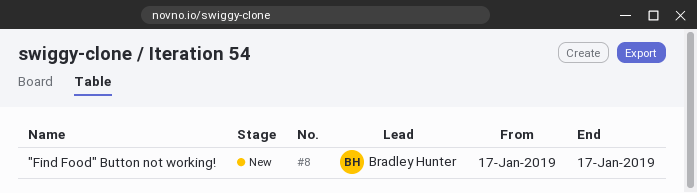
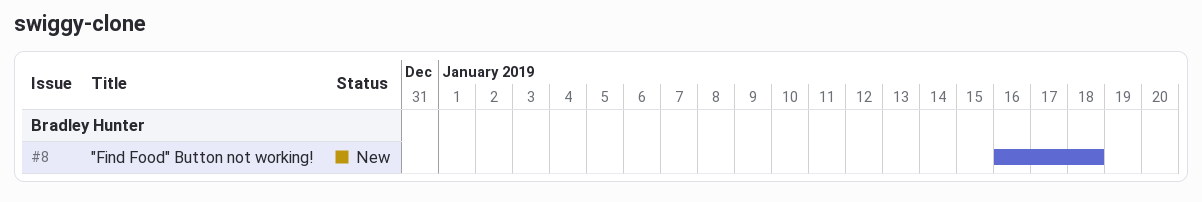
#8, start: Jan 17 -> Jan 16
#8, due: Jan 17 -> Jan 18

